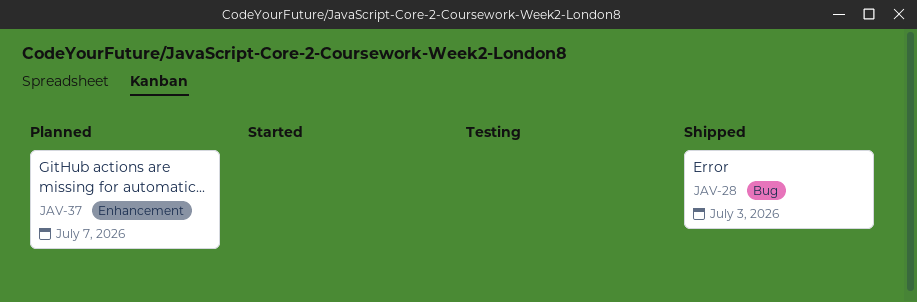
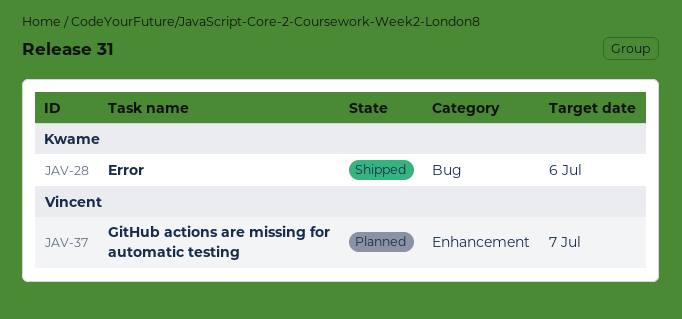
JAV-28, due: Jul 3 -> Jul 6

